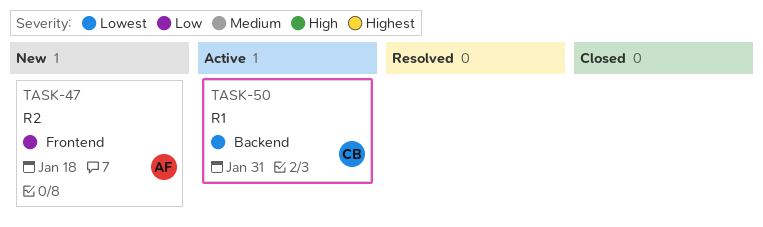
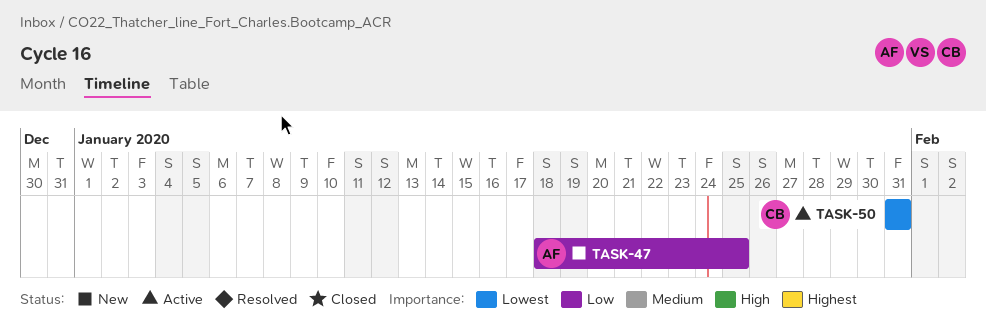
TASK-47, due: Jan 18 -> Jan 25

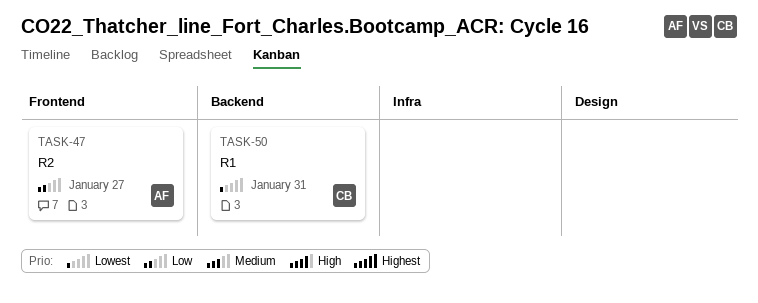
TASK-47, due: Jan 25 -> Jan 27

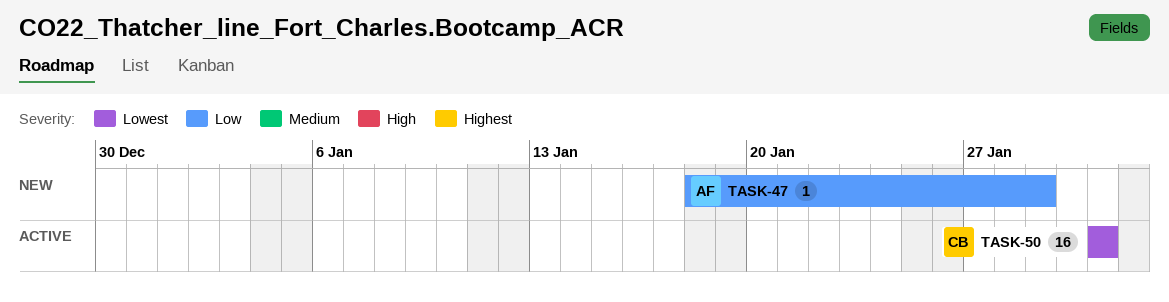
TASK-47, due: Jan 27 -> Jan 29

